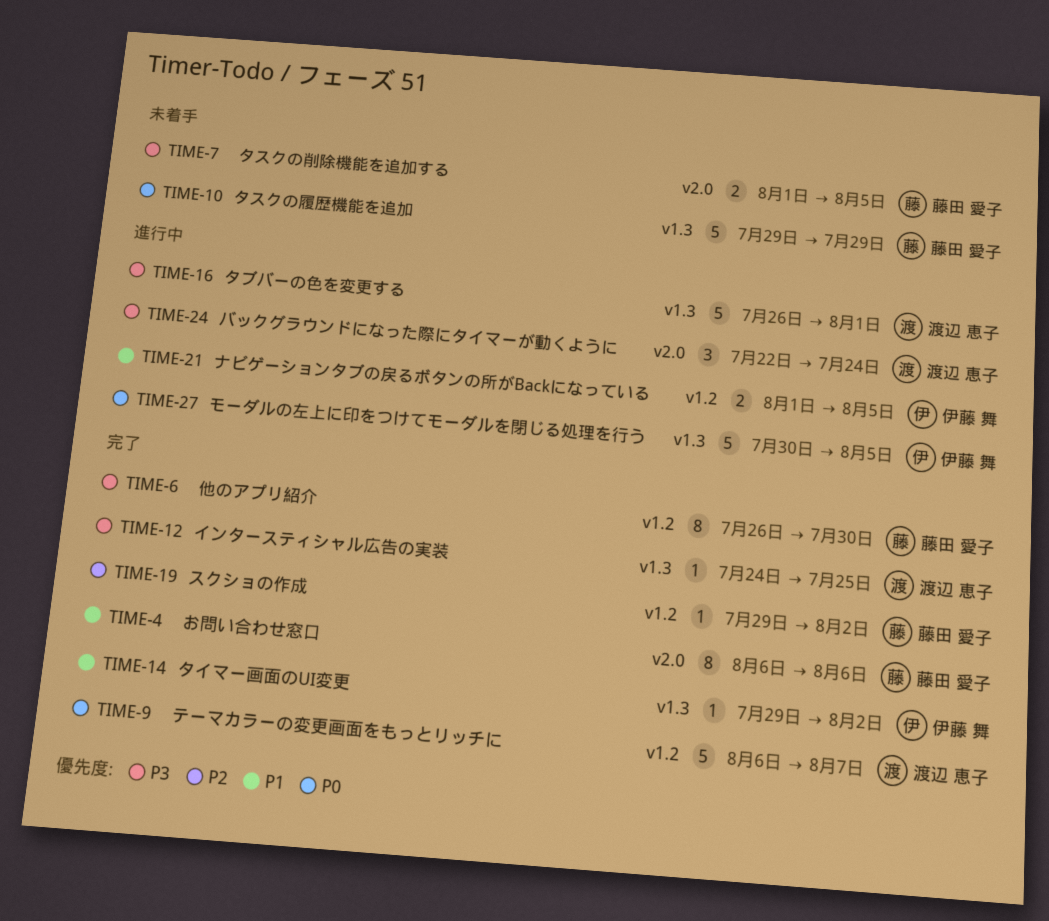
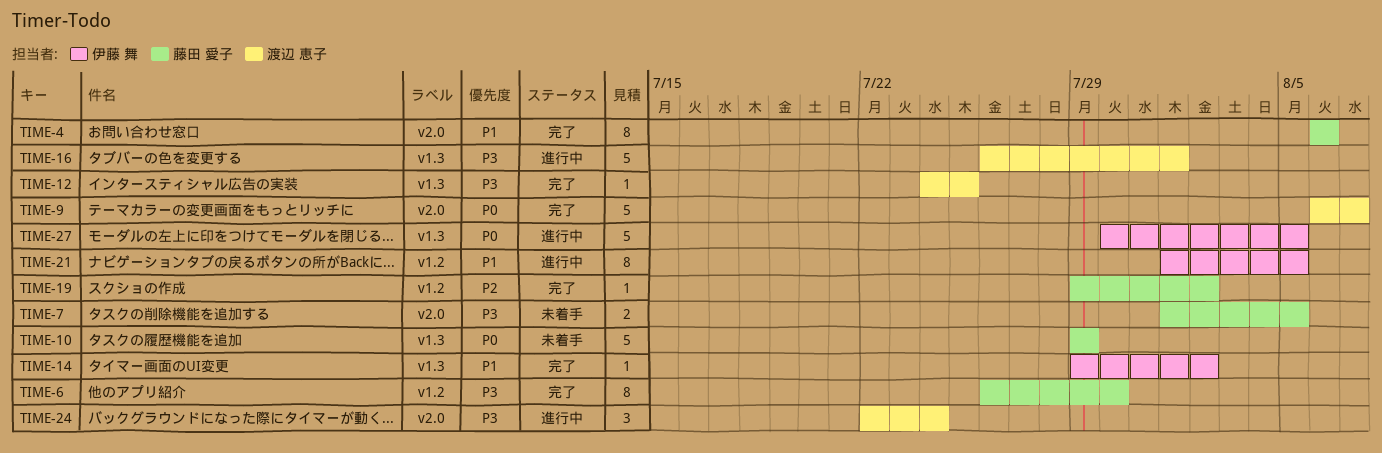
TIME-9, label: v1.2 -> v2.0
TIME-21, estimate: 2 -> 8

